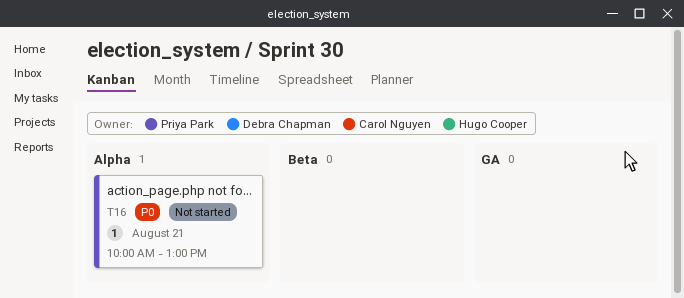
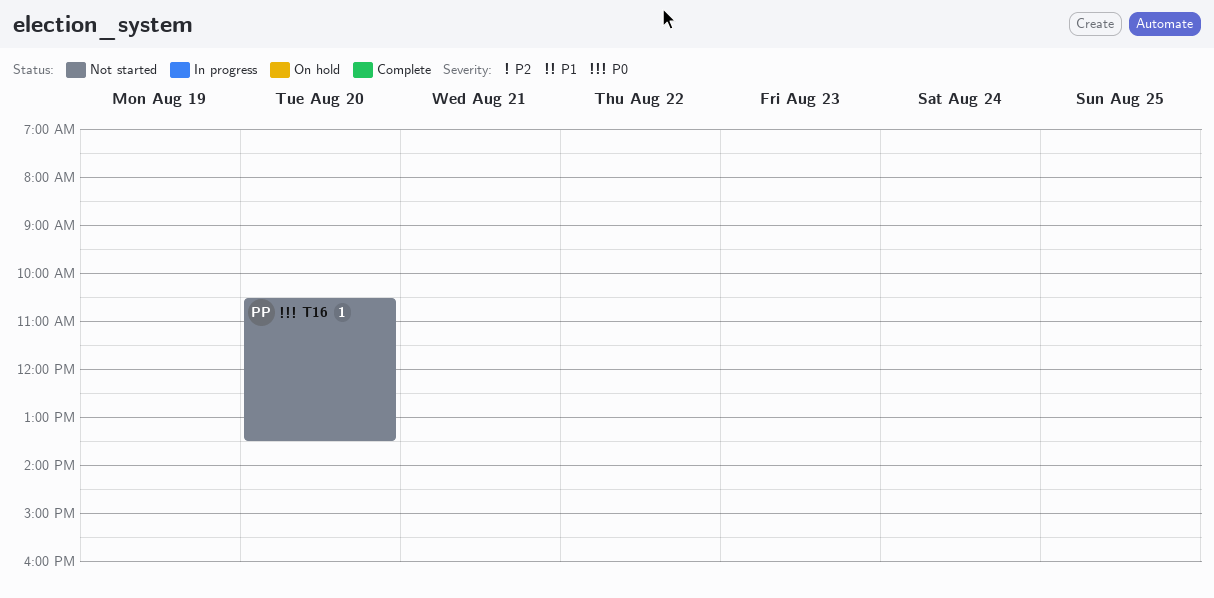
T16, day: Aug 21 -> Aug 20
T16, begins: 10:00 -> 10:30
T16, ends: 13:00 -> 13:30

